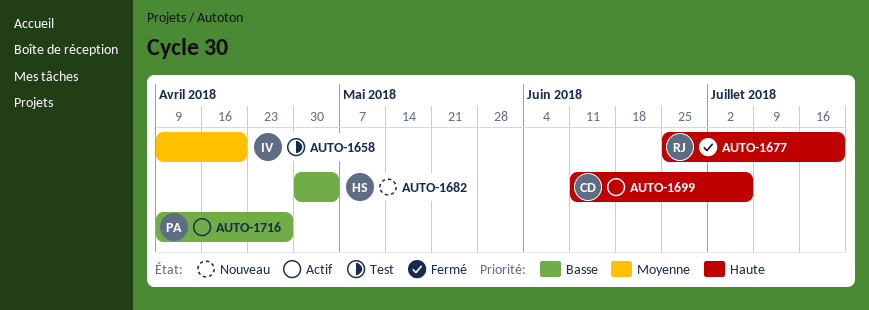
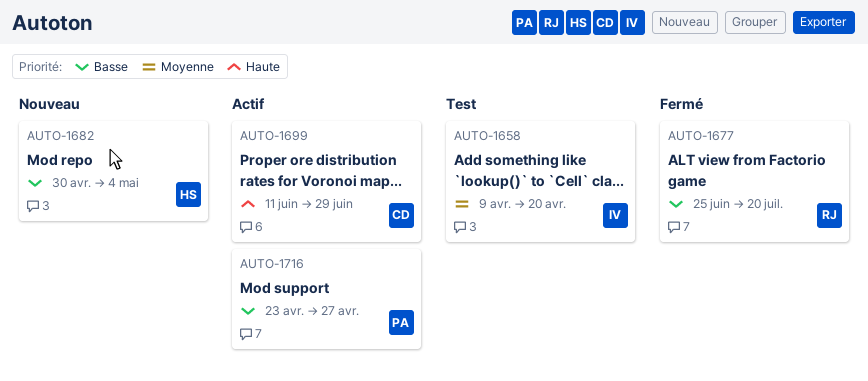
AUTO-1677, priority: Haute -> Basse
AUTO-1699, due: Jul 6 -> Jun 29
AUTO-1716, start: Apr 9 -> Apr 23

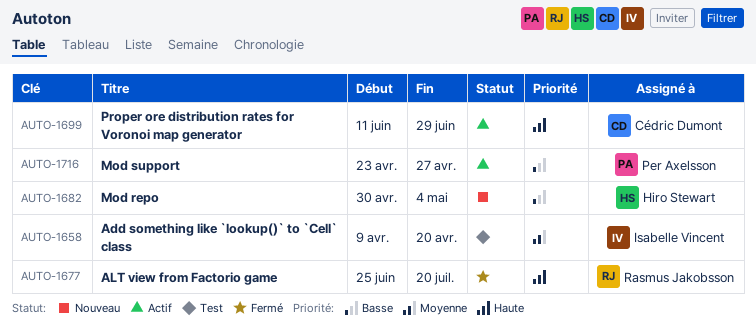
AUTO-1677, priority: Basse -> Haute

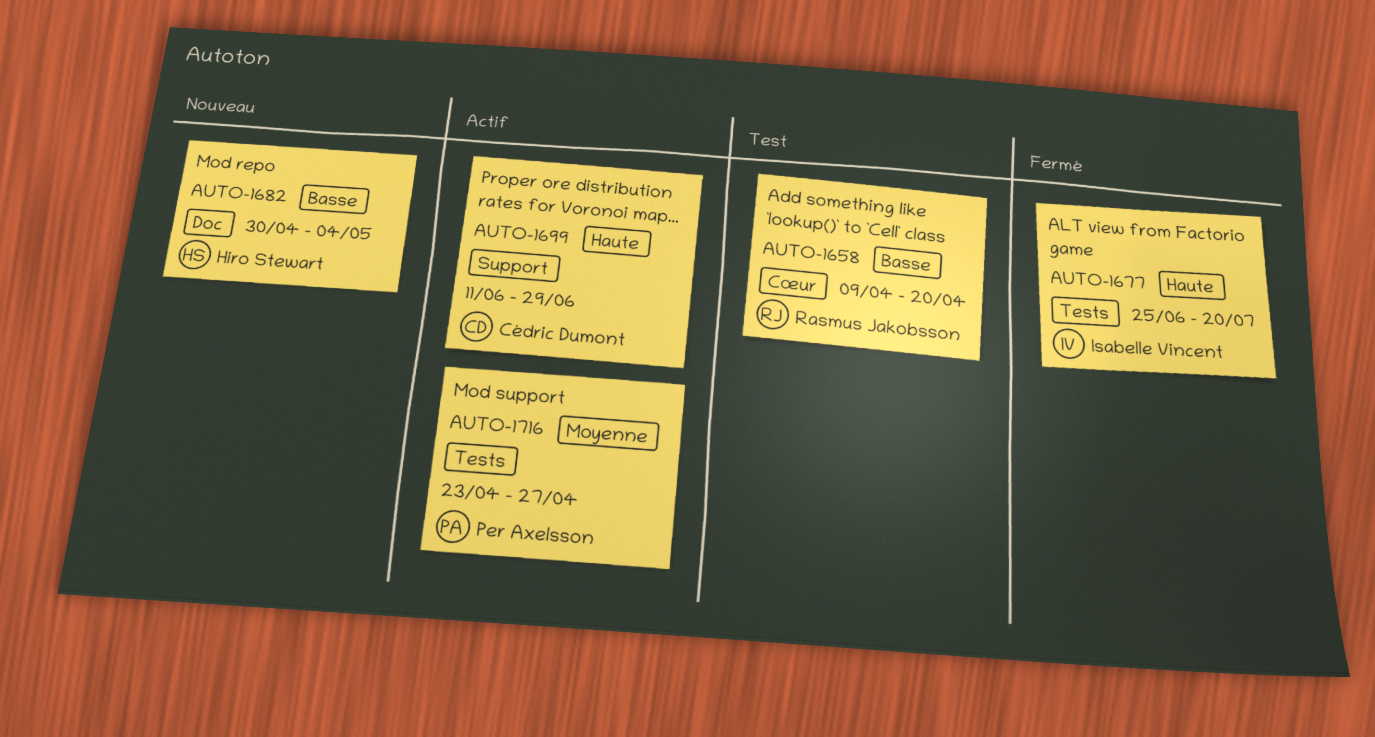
AUTO-1658, owner: Isabelle Vincent -> Rasmus Jakobsson
AUTO-1658, priority: Moyenne -> Basse
AUTO-1677, owner: Rasmus Jakobsson -> Isabelle Vincent
AUTO-1716, priority: Basse -> Moyenne

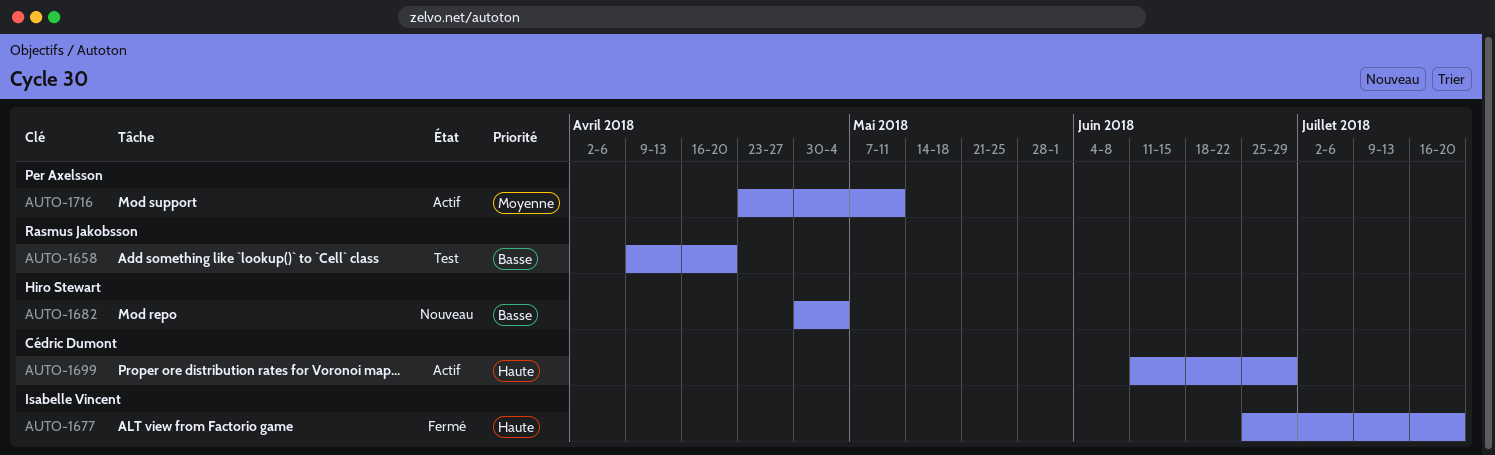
AUTO-1716, due: Apr 27 -> May 11

